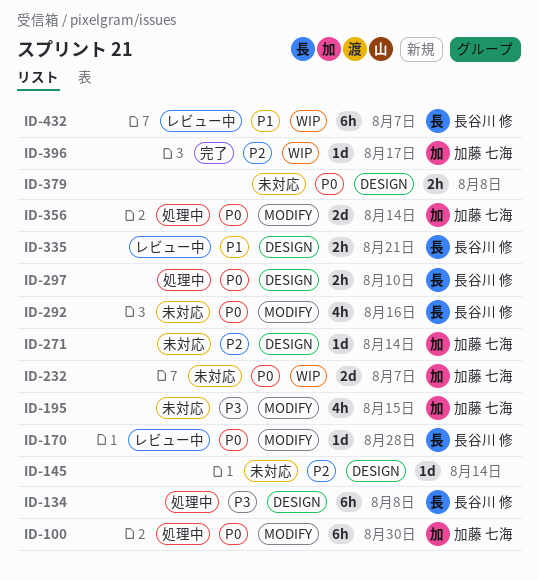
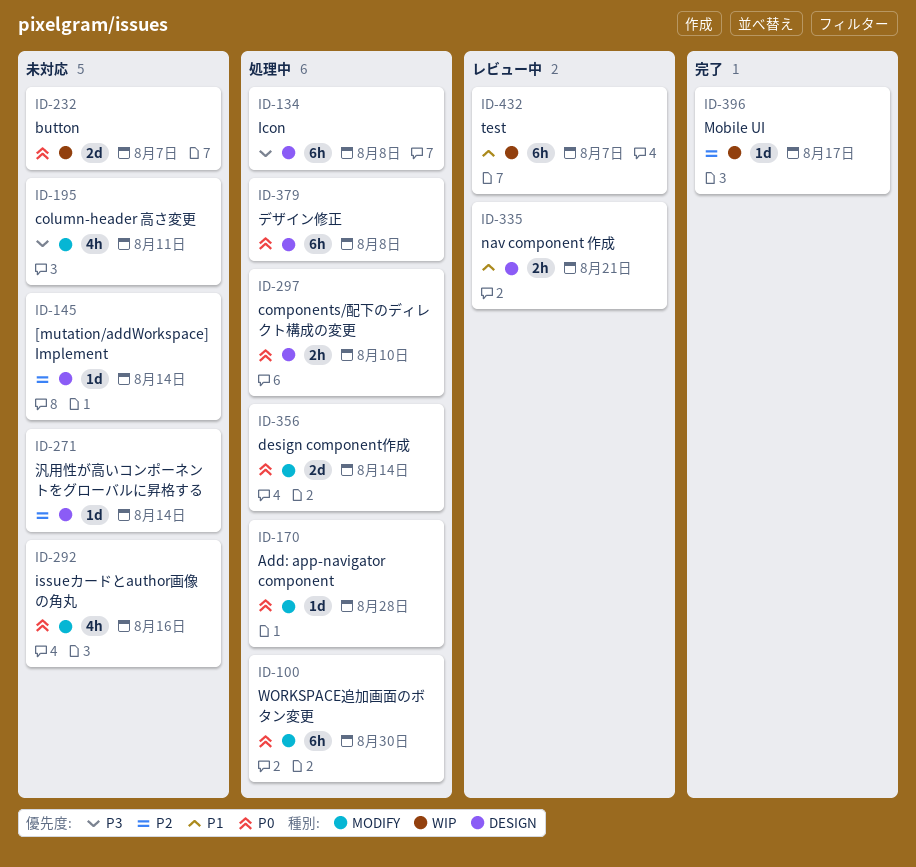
ID-170, status: レビュー中 -> 処理中
ID-195, due: Aug 15 -> Aug 11
ID-379, status: 未対応 -> 処理中
ID-379, estimate: 2h -> 6h

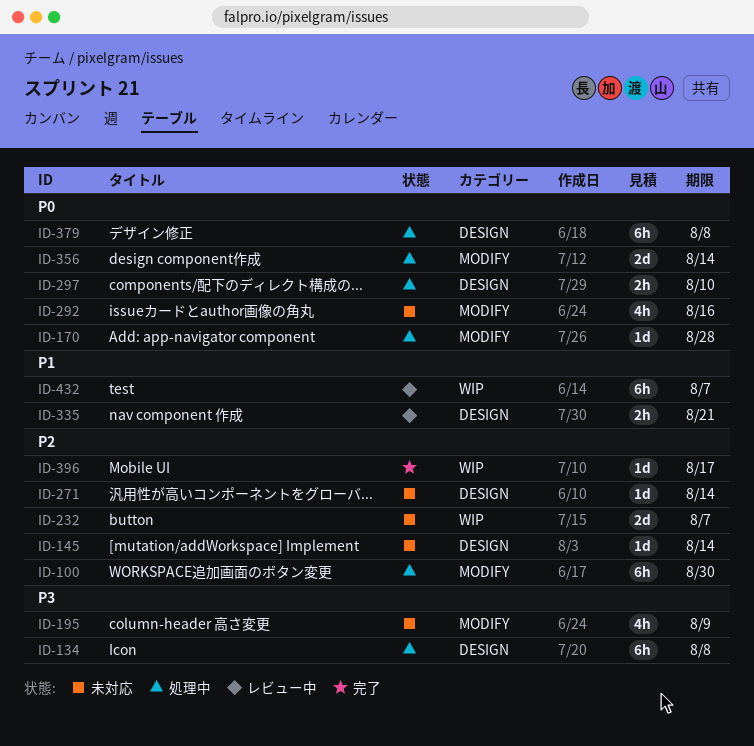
ID-100, priority: P0 -> P2
ID-195, due: Aug 11 -> Aug 9
ID-232, priority: P0 -> P2

